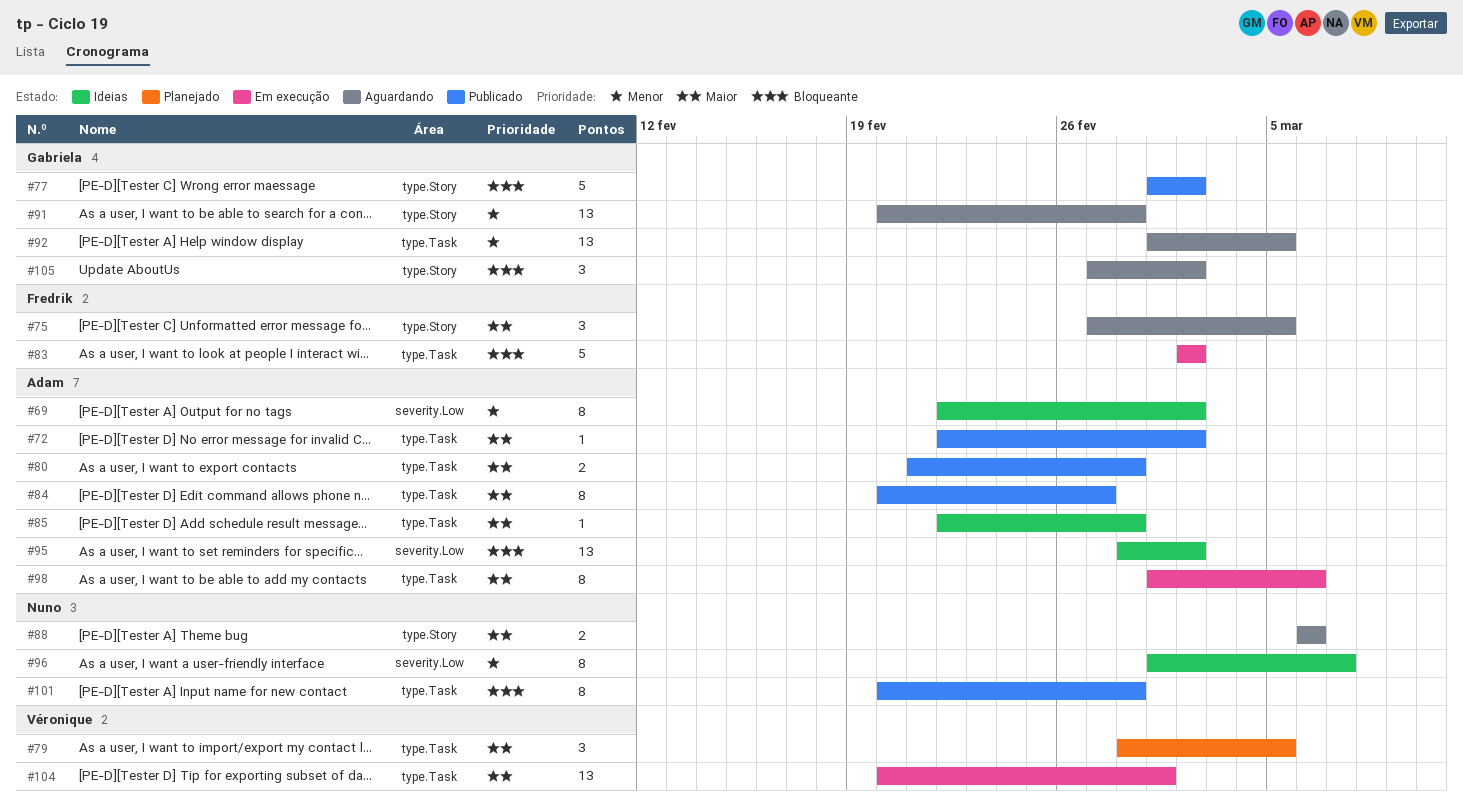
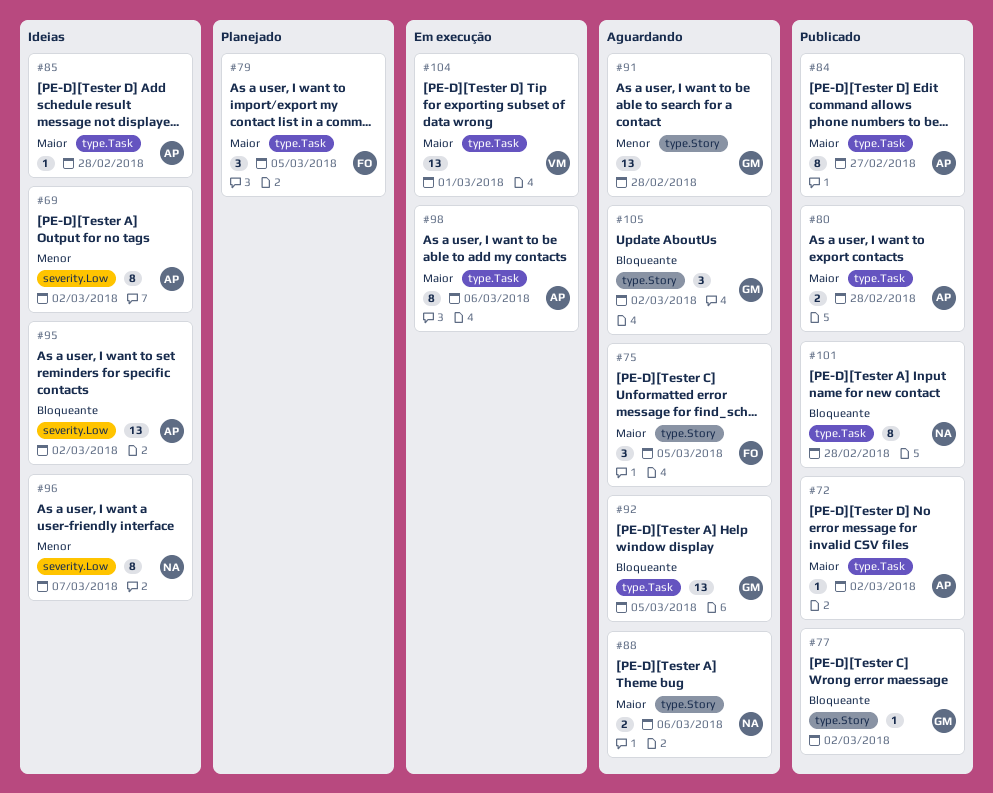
#77, estimate: 5 -> 1
#79, owner: Véronique -> Fredrik
#83: present -> none
#92, priority: Menor -> Bloqueante

